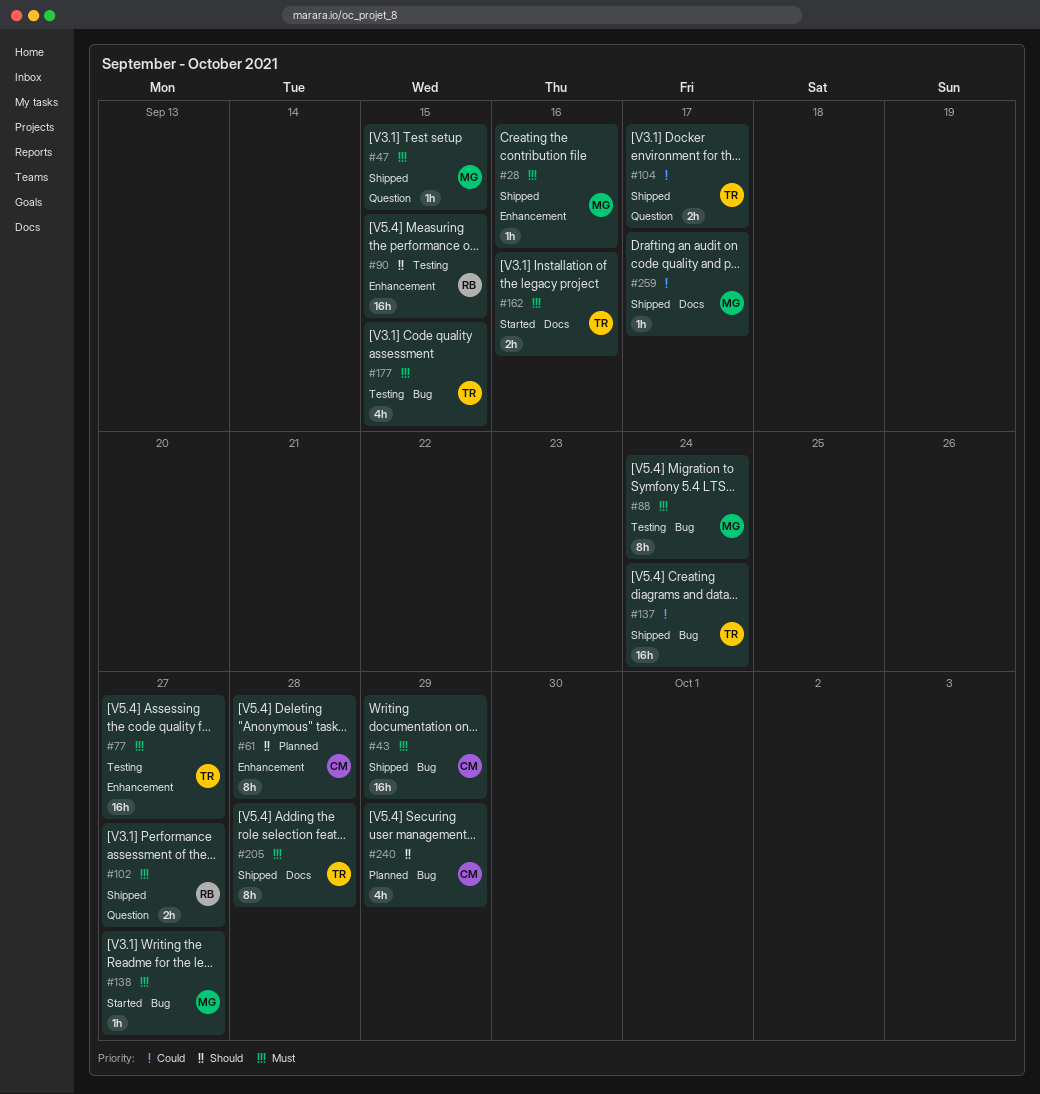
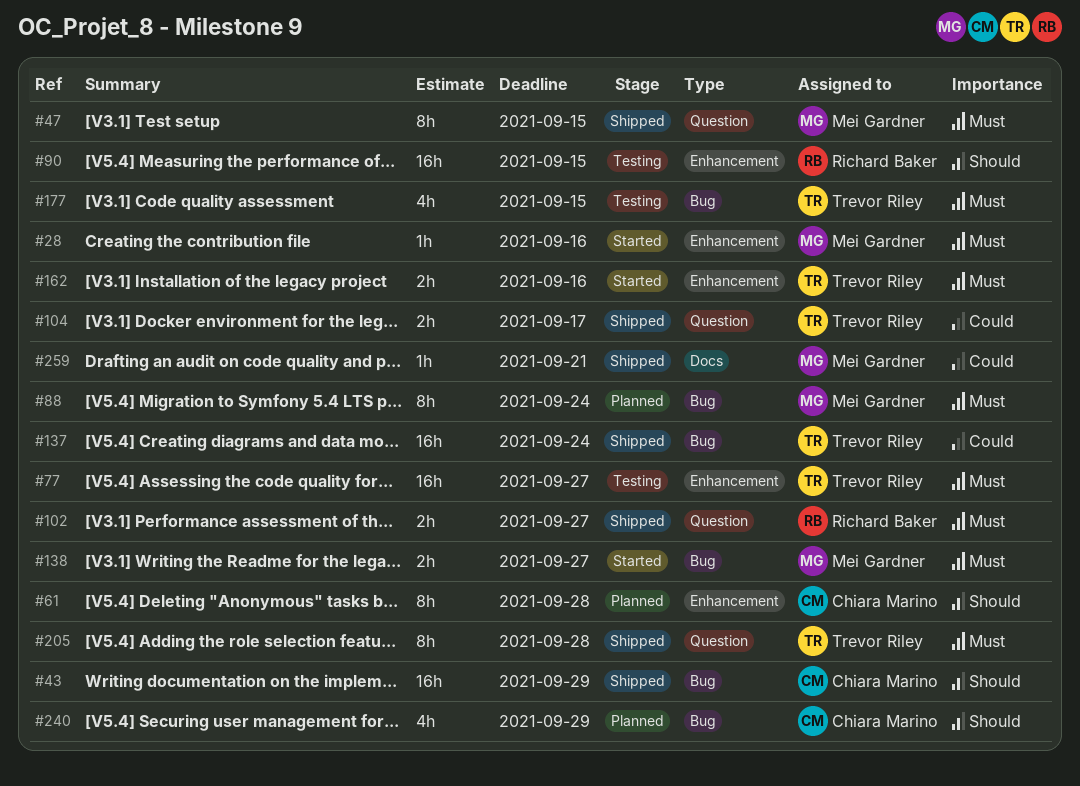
#28, status: Shipped -> Started
#43, priority: Must -> Should
#47, estimate: 1h -> 8h
#88, status: Testing -> Planned
#138, estimate: 1h -> 2h
#162, label: Docs -> Enhancement
#205, label: Docs -> Question
#259, due: Sep 17 -> Sep 21

